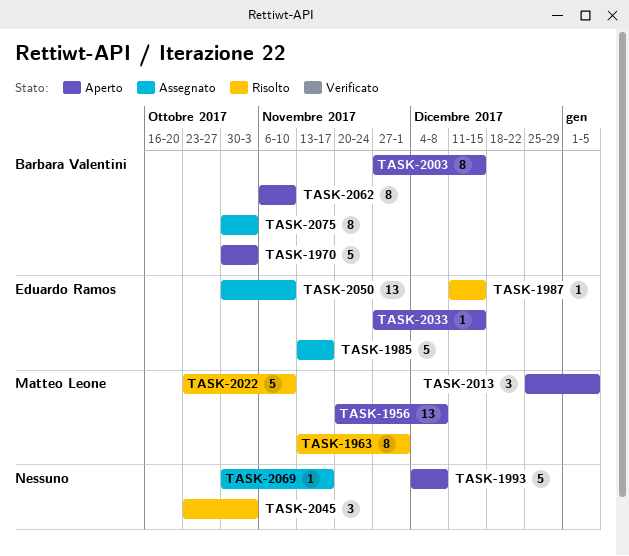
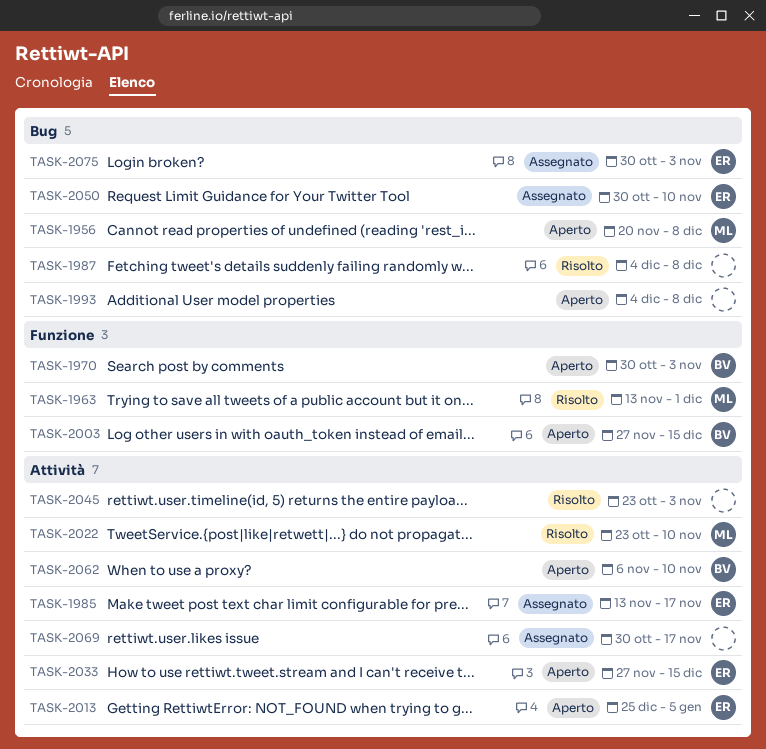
TASK-1987, owner: Eduardo Ramos -> none
TASK-1987, start: Dec 11 -> Dec 4
TASK-1987, due: Dec 15 -> Dec 8
TASK-2013, owner: Matteo Leone -> Eduardo Ramos
TASK-2075, owner: Barbara Valentini -> Eduardo Ramos

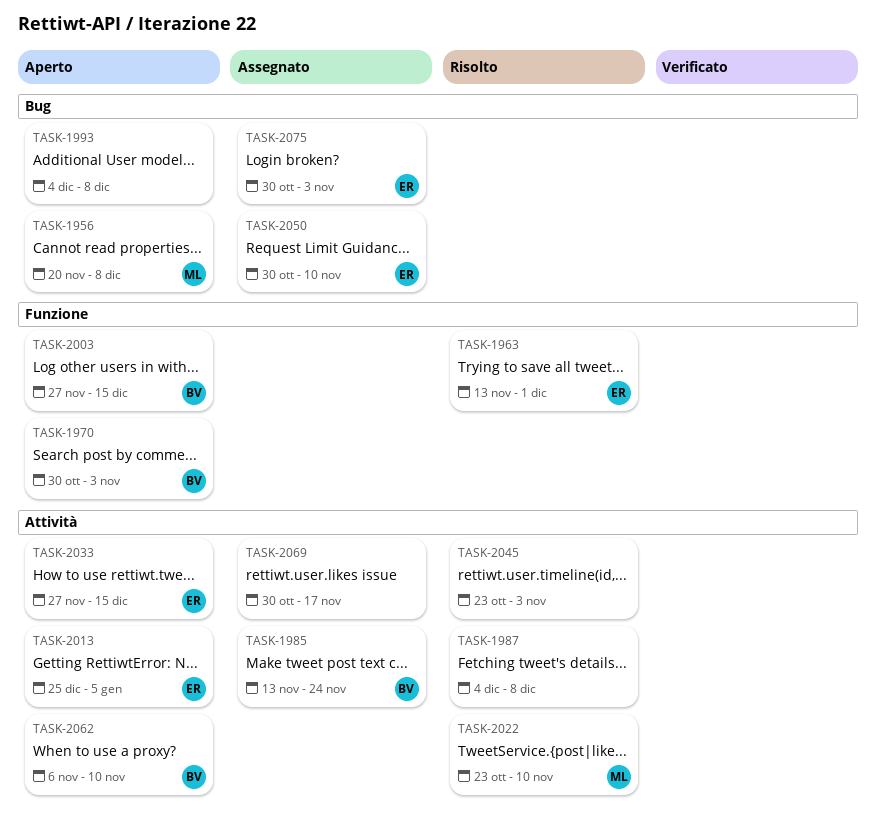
TASK-1963, owner: ML -> ER
TASK-1985, owner: ER -> BV
TASK-1985, due: Nov 17 -> Nov 24
TASK-1987, label: Bug -> Attività

